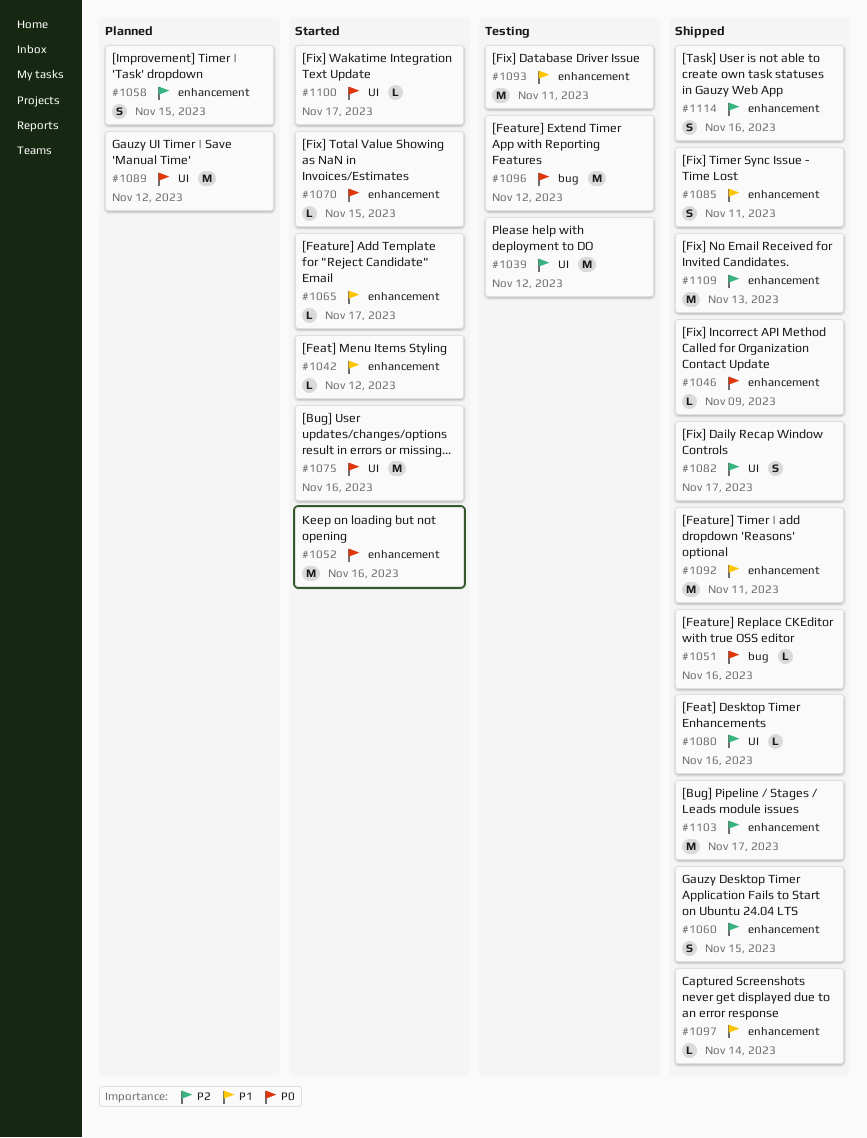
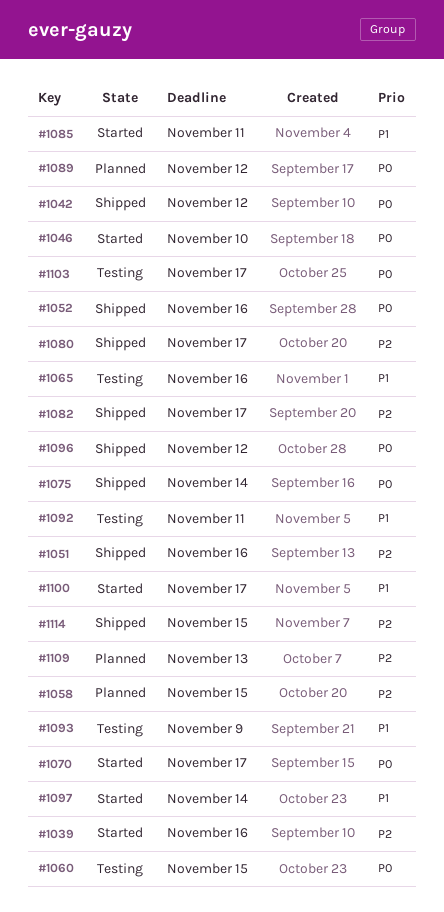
#1039, status: Testing -> Started
#1039, due: Nov 12 -> Nov 16
#1042, status: Started -> Shipped
#1042, priority: P1 -> P0
#1046, status: Shipped -> Started
#1046, due: Nov 9 -> Nov 10
#1051, priority: P0 -> P2
#1052, status: Started -> Shipped
#1060, status: Shipped -> Testing
#1060, priority: P2 -> P0
#1065, status: Started -> Testing
#1065, due: Nov 17 -> Nov 16
#1070, due: Nov 15 -> Nov 17
#1075, status: Started -> Shipped
#1075, due: Nov 16 -> Nov 14
#1080, due: Nov 16 -> Nov 17
#1085, status: Shipped -> Started
#1092, status: Shipped -> Testing
#1093, due: Nov 11 -> Nov 9
#1096, status: Testing -> Shipped
#1097, status: Shipped -> Started
#1100, priority: P0 -> P1
#1103, status: Shipped -> Testing
#1103, priority: P2 -> P0
#1109, status: Shipped -> Planned
#1114, due: Nov 16 -> Nov 15

